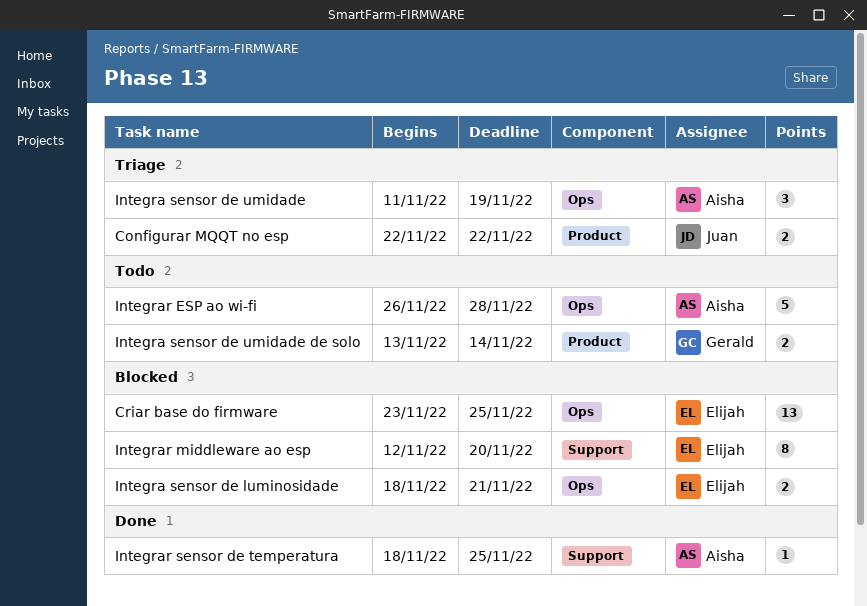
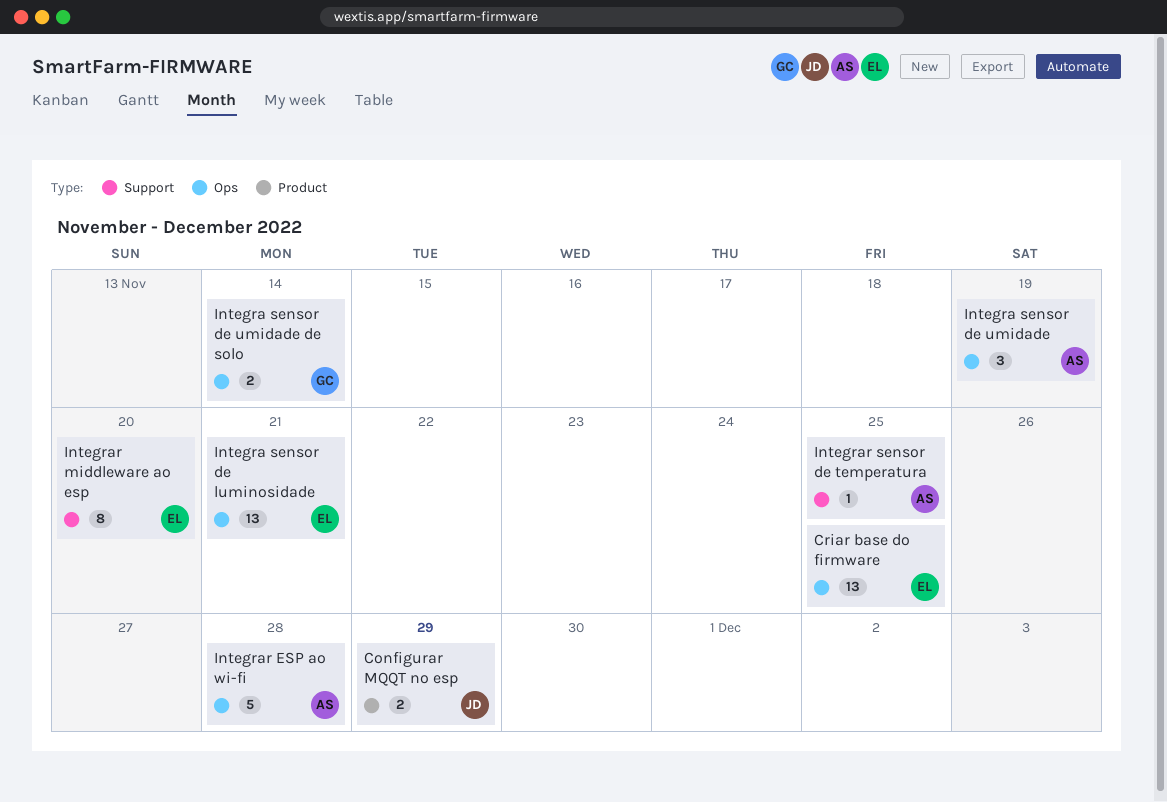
Configurar MQQT no esp, due: Nov 22 -> Nov 29
Integra sensor de luminosidade, estimate: 2 -> 13
Integra sensor de umidade de solo, label: Product -> Ops

